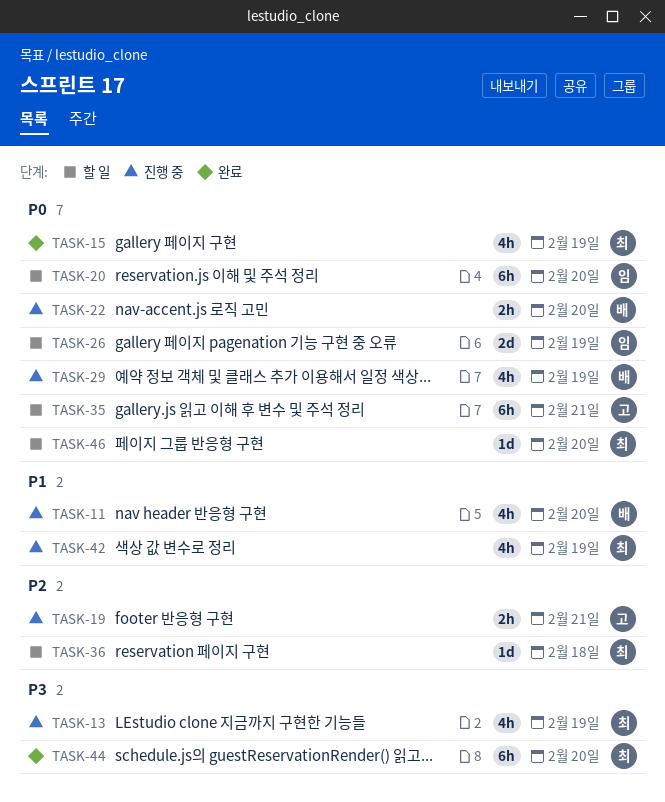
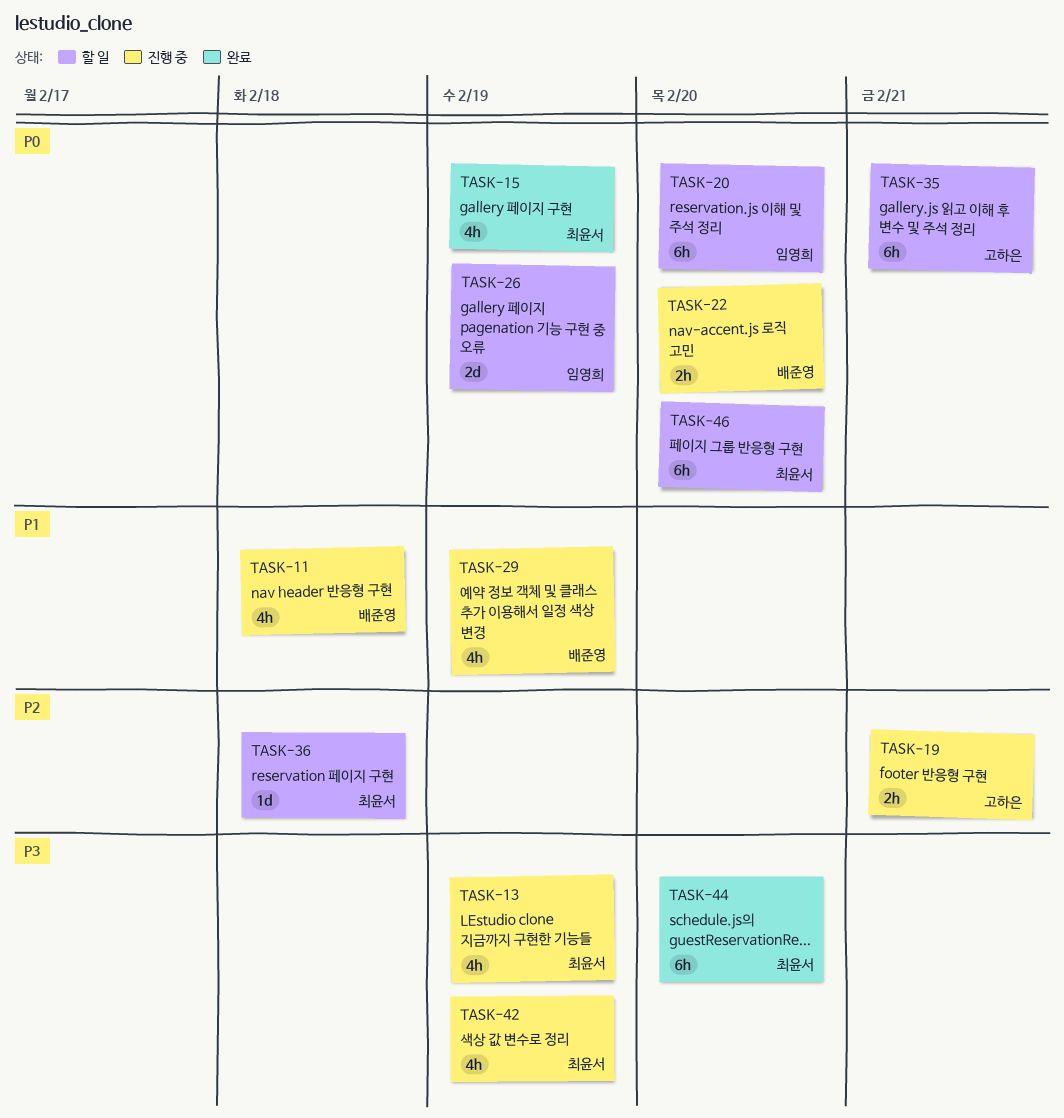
TASK-11, due: Feb 20 -> Feb 18
TASK-29, priority: P0 -> P1
TASK-42, priority: P1 -> P3
TASK-46, estimate: 1d -> 6h

